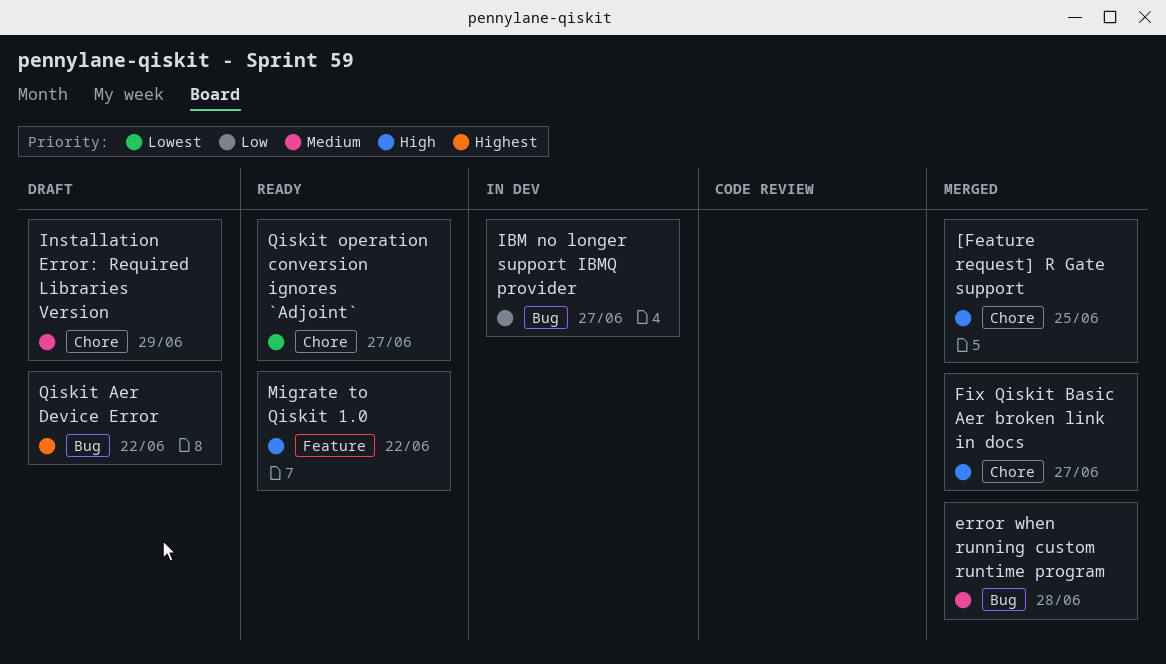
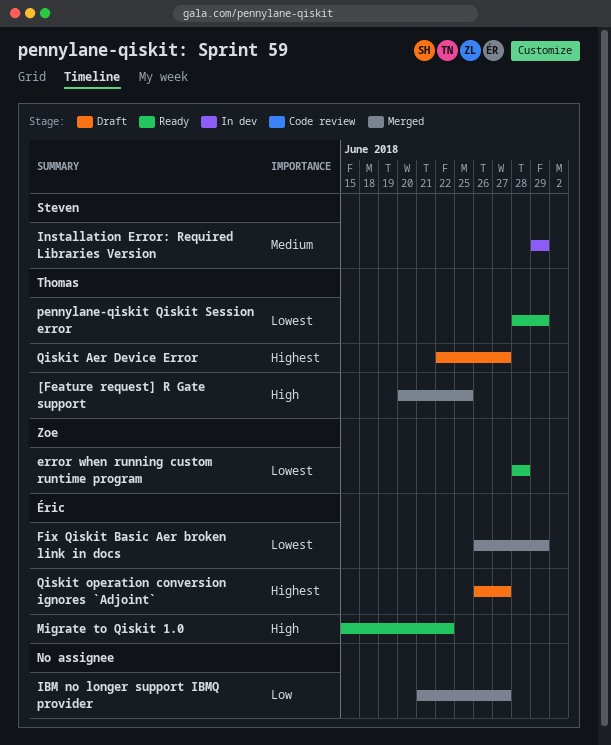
error when running custom runtime program, status: Merged -> Ready
error when running custom runtime program, priority: Medium -> Lowest
Fix Qiskit Basic Aer broken link in docs, priority: High -> Lowest
Fix Qiskit Basic Aer broken link in docs, due: Jun 27 -> Jun 29
IBM no longer support IBMQ provider, status: In dev -> Merged
Installation Error: Required Libraries Version, status: Draft -> In dev
pennylane-qiskit Qiskit Session error: none -> present
Qiskit Aer Device Error, due: Jun 22 -> Jun 27
Qiskit operation conversion ignores `Adjoint`, status: Ready -> Draft
Qiskit operation conversion ignores `Adjoint`, priority: Lowest -> Highest

